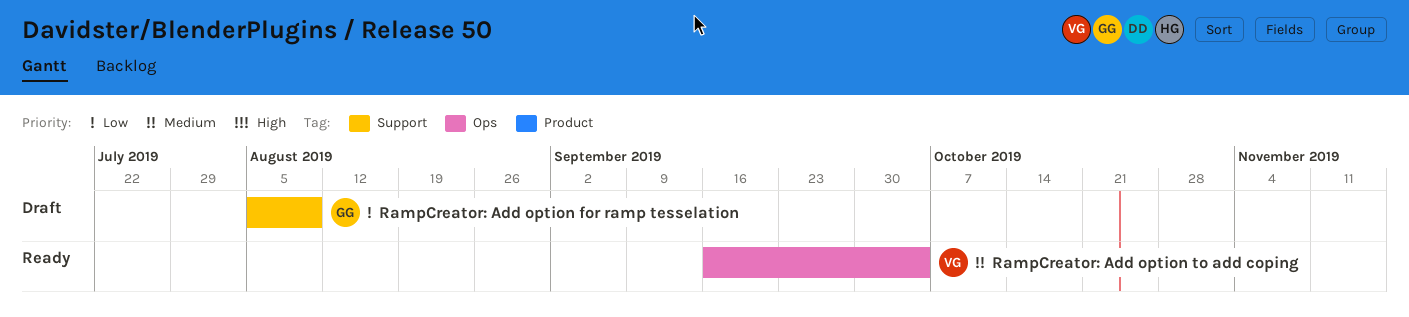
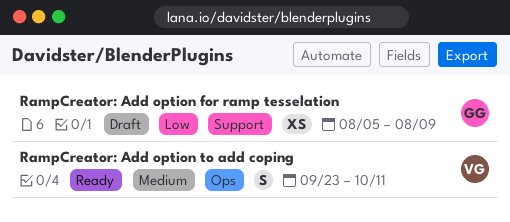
RampCreator: Add option to add coping, start: Sep 16 -> Sep 23
RampCreator: Add option to add coping, due: Oct 4 -> Oct 11

